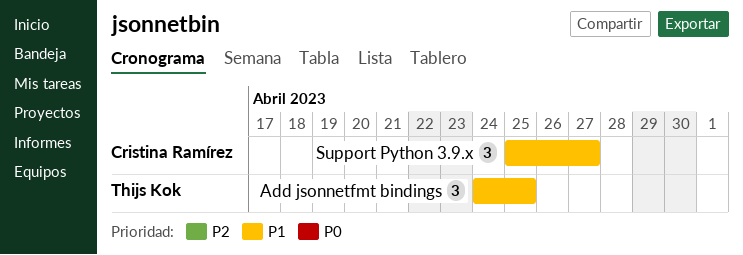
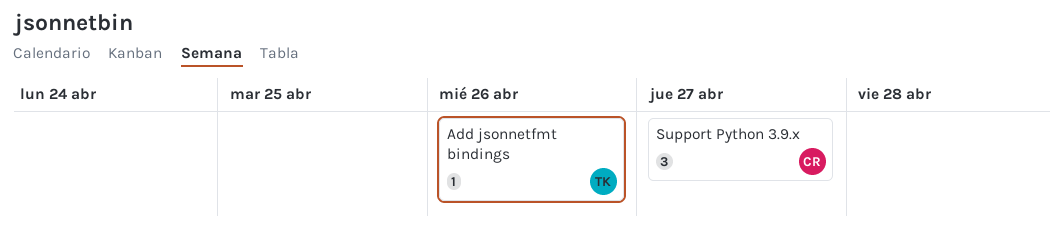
Add jsonnetfmt bindings, estimate: 3 -> 1
Add jsonnetfmt bindings, due: Apr 25 -> Apr 26

